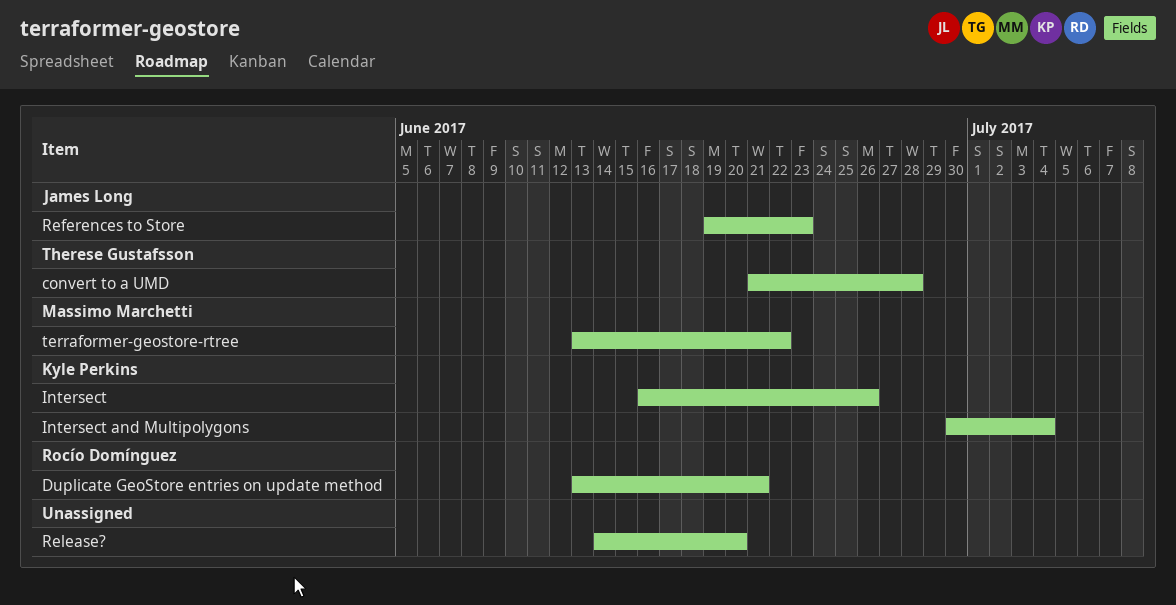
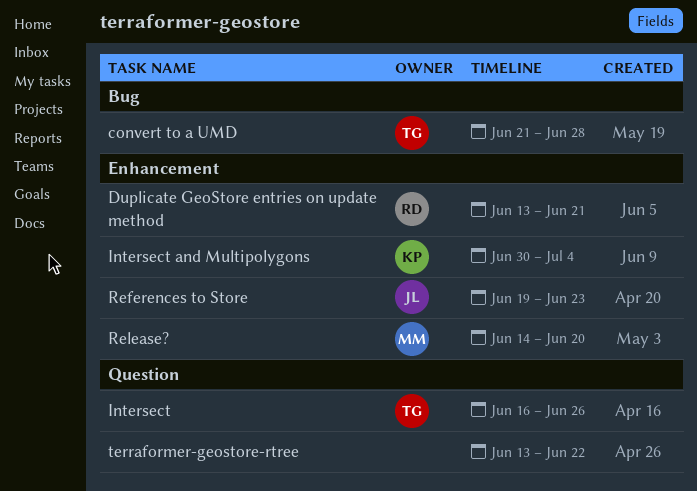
Intersect, owner: Kyle Perkins -> Therese Gustafsson
Release?, owner: none -> Massimo Marchetti
terraformer-geostore-rtree, owner: Massimo Marchetti -> none

